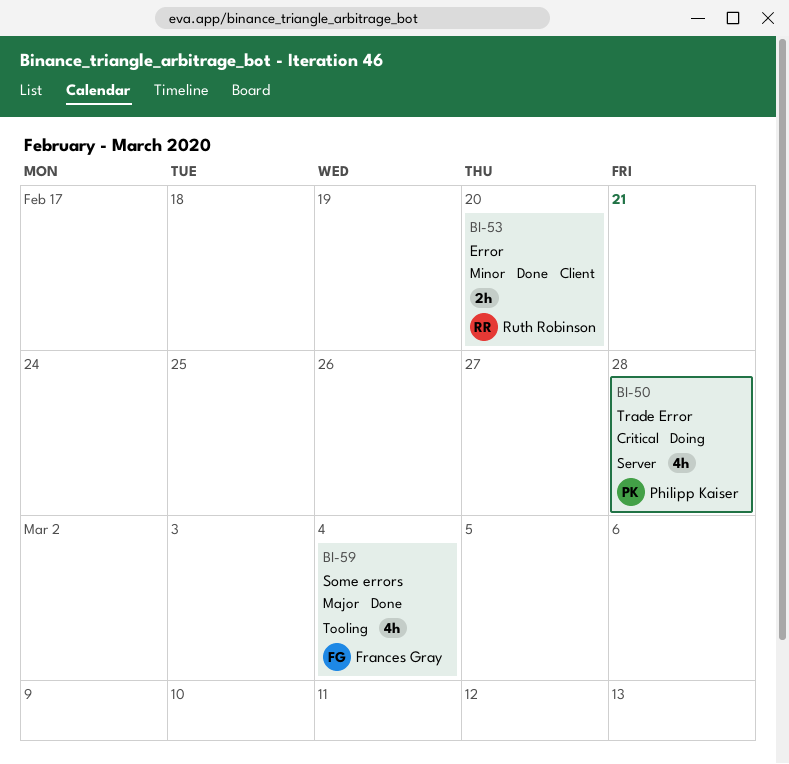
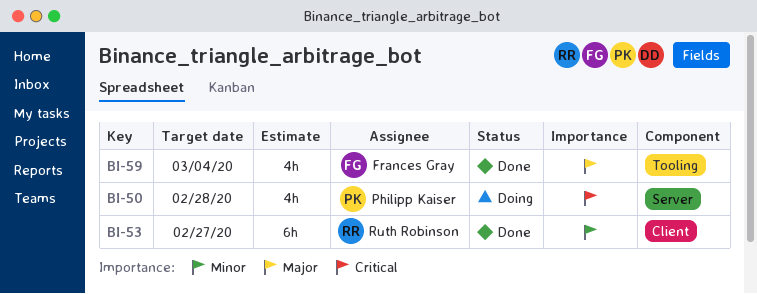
BI-53, estimate: 2h -> 6h
BI-53, due: Feb 20 -> Feb 27

